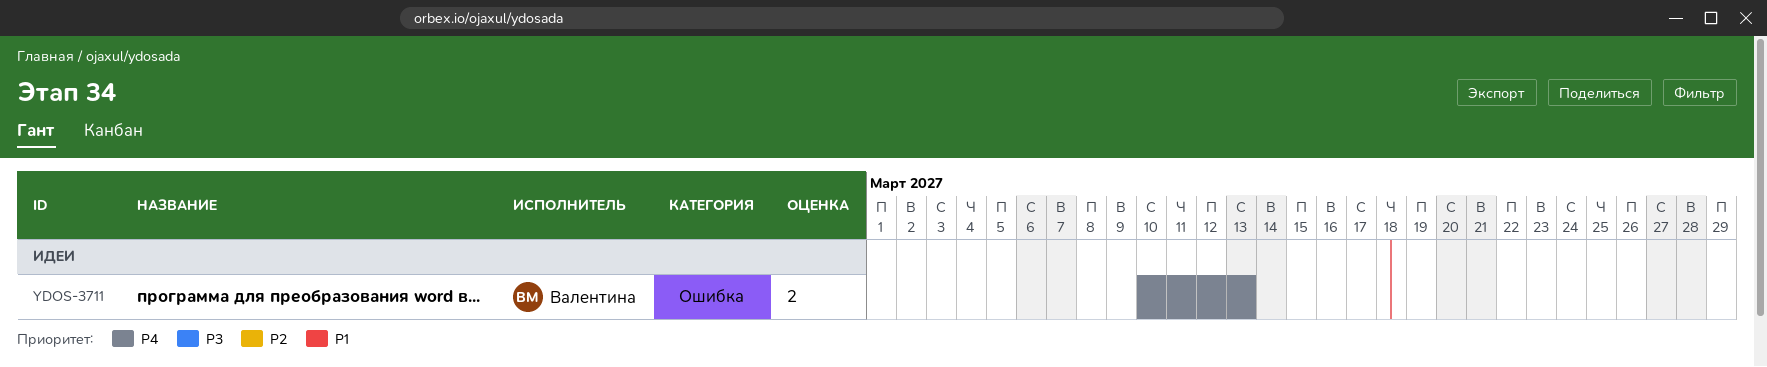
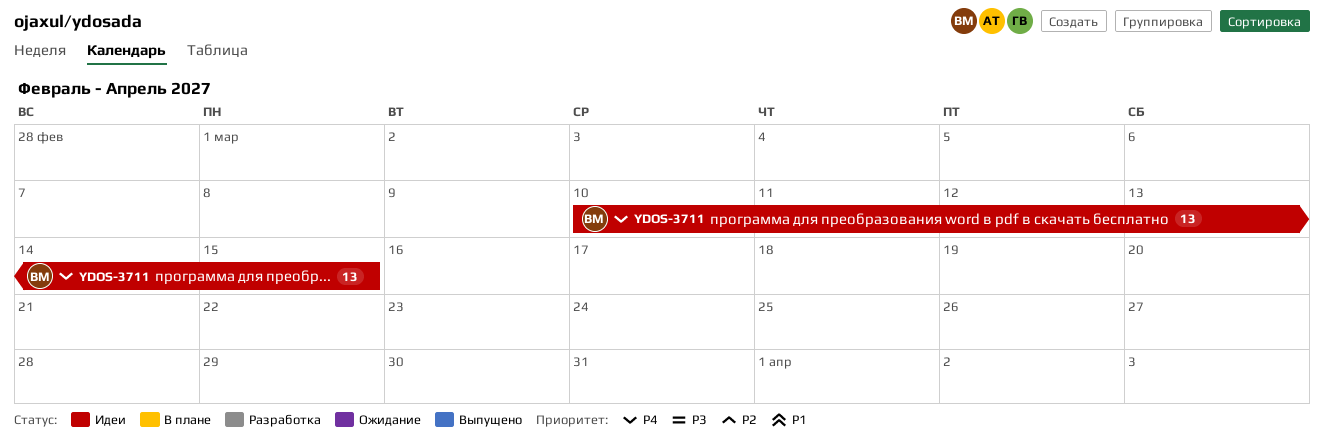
YDOS-3711, estimate: 2 -> 13
YDOS-3711, due: Mar 13 -> Mar 15

